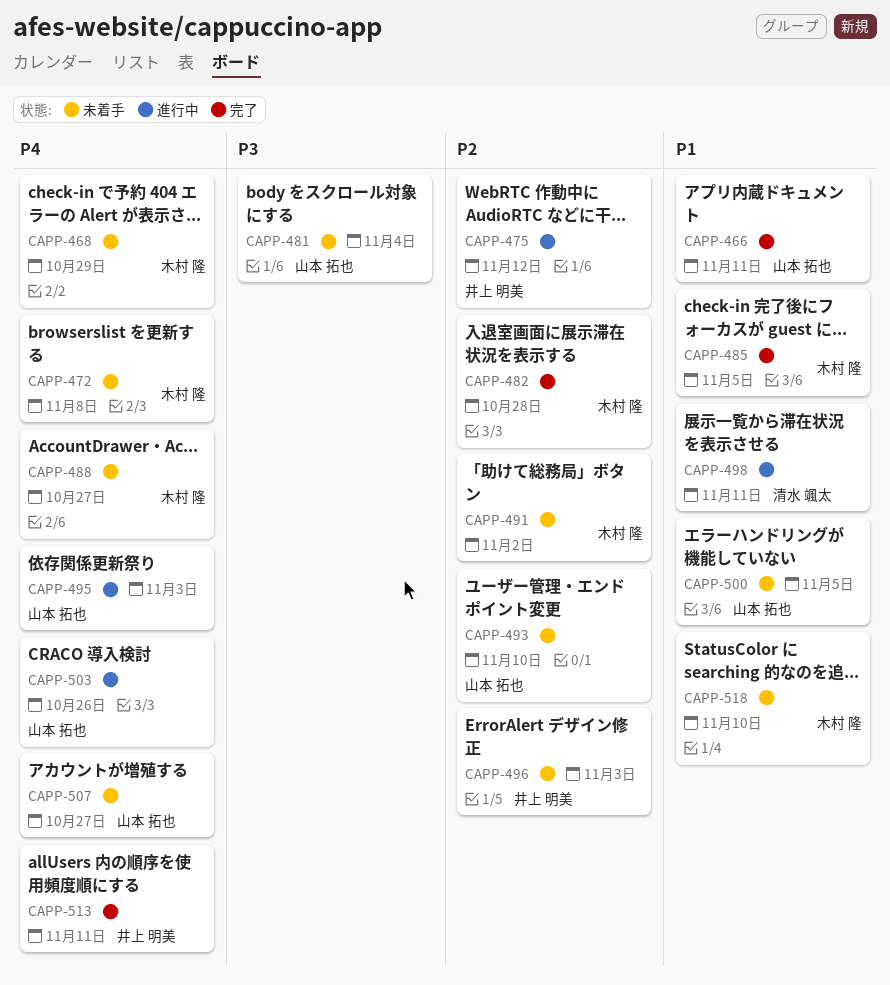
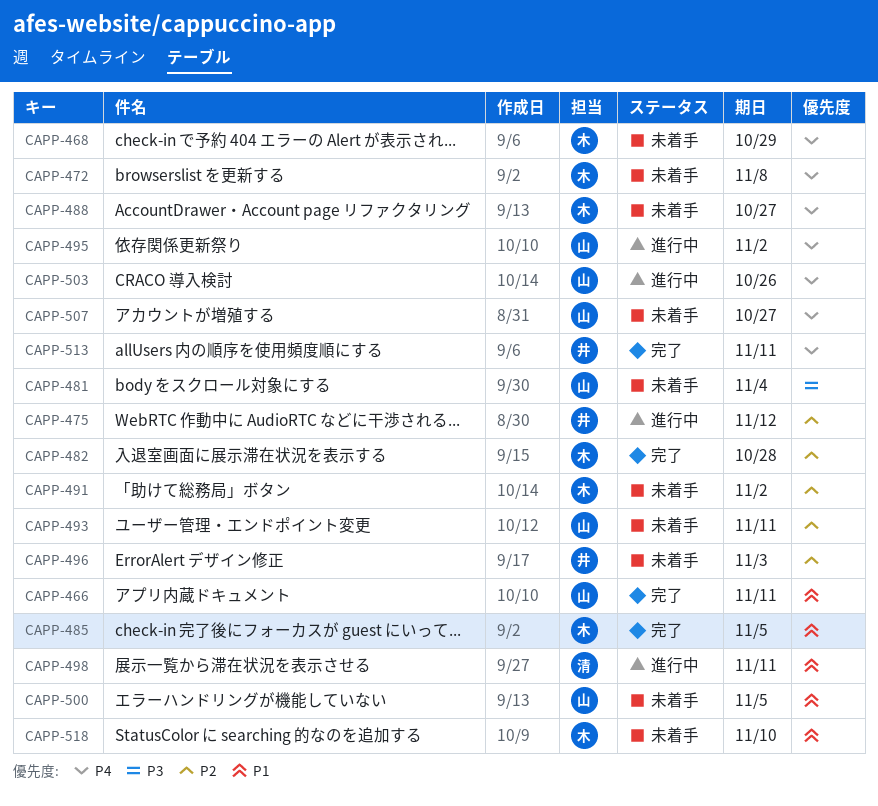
CAPP-493, due: Nov 10 -> Nov 11
CAPP-495, due: Nov 3 -> Nov 2

